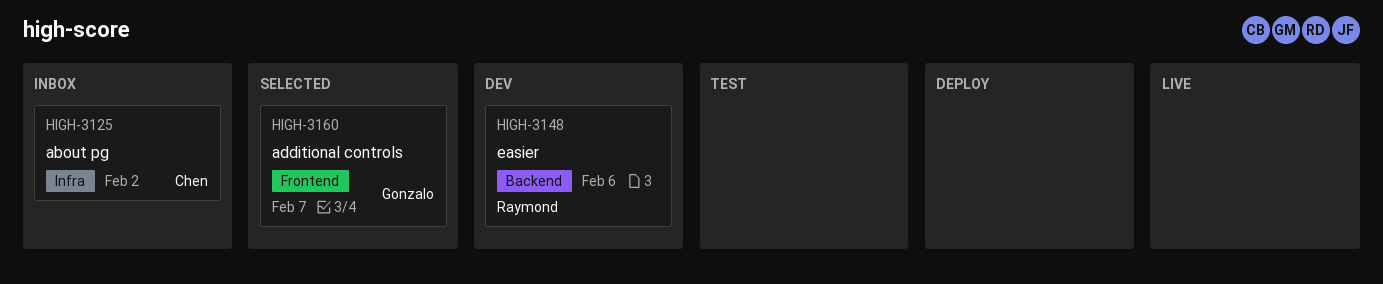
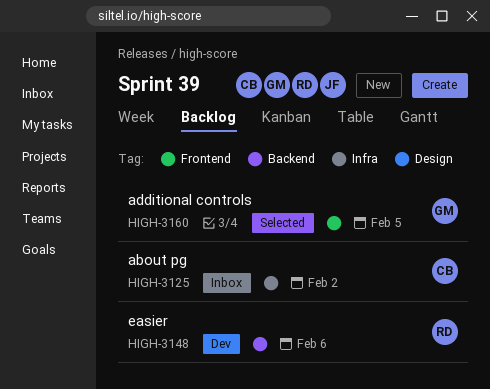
HIGH-3160, due: Feb 7 -> Feb 5

